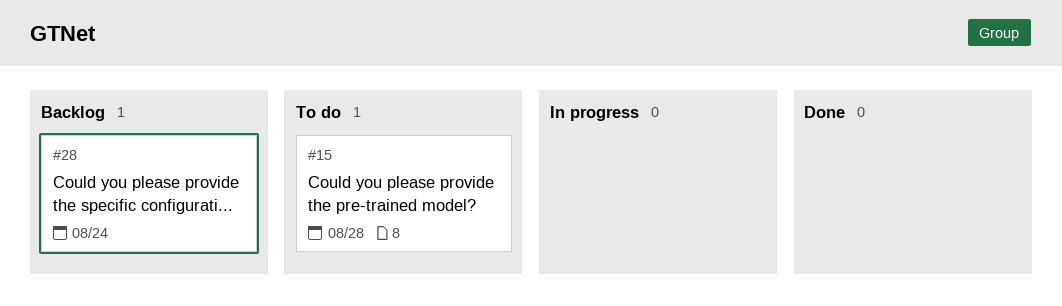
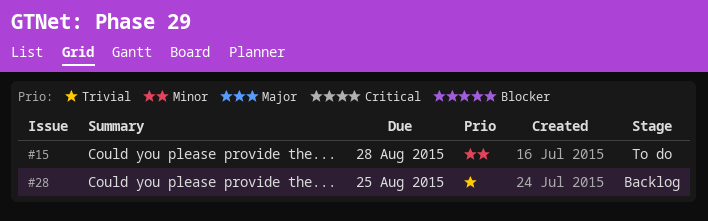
#28, due: Aug 24 -> Aug 25

